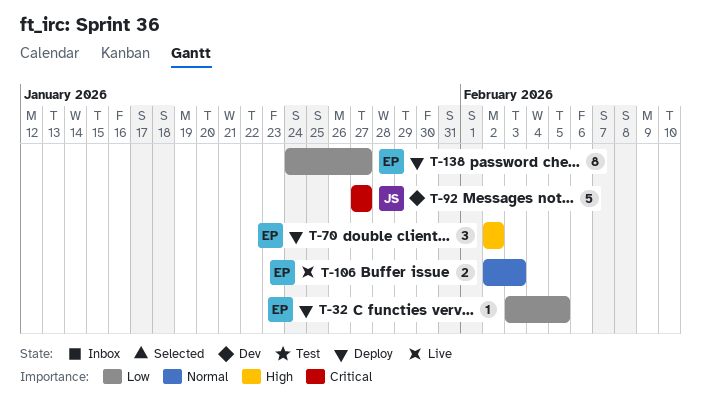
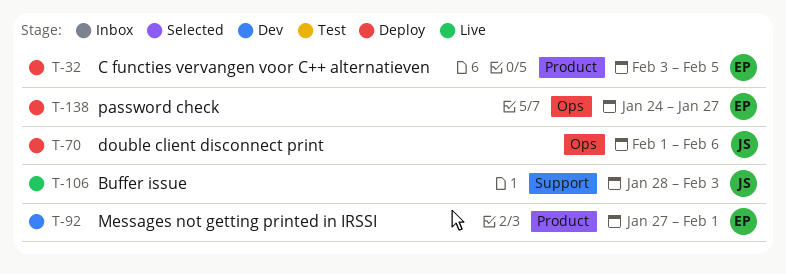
T-70, owner: EP -> JS
T-70, start: Feb 2 -> Feb 1
T-70, due: Feb 2 -> Feb 6
T-92, owner: JS -> EP
T-92, due: Jan 27 -> Feb 1
T-106, owner: EP -> JS
T-106, start: Feb 2 -> Jan 28

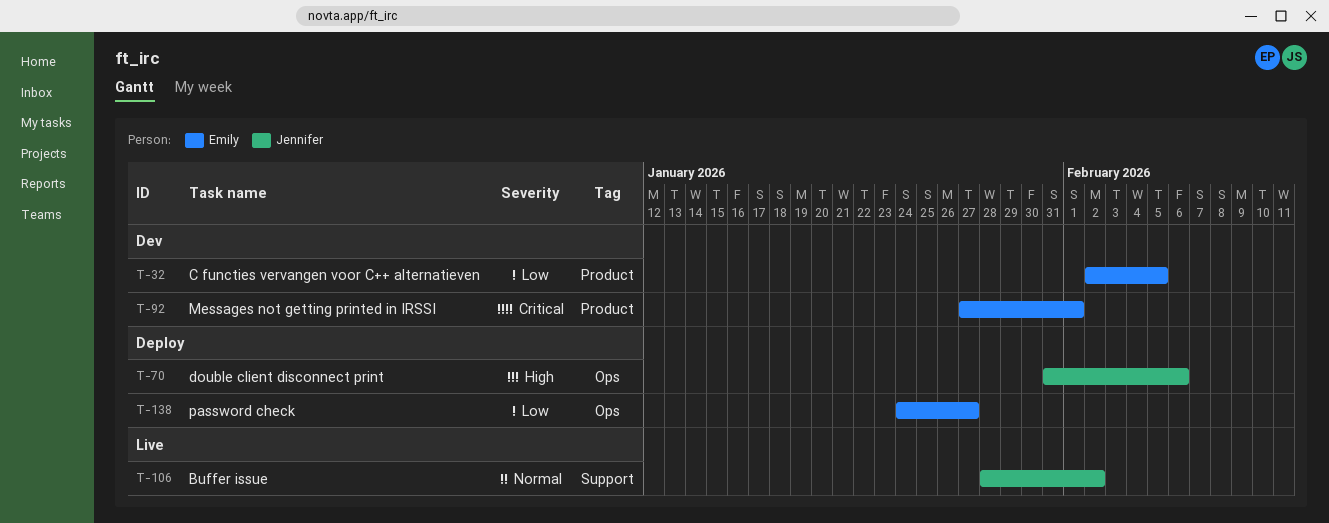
T-32, status: Deploy -> Dev
T-32, start: Feb 3 -> Feb 2
T-70, start: Feb 1 -> Jan 31
T-106, due: Feb 3 -> Feb 2

